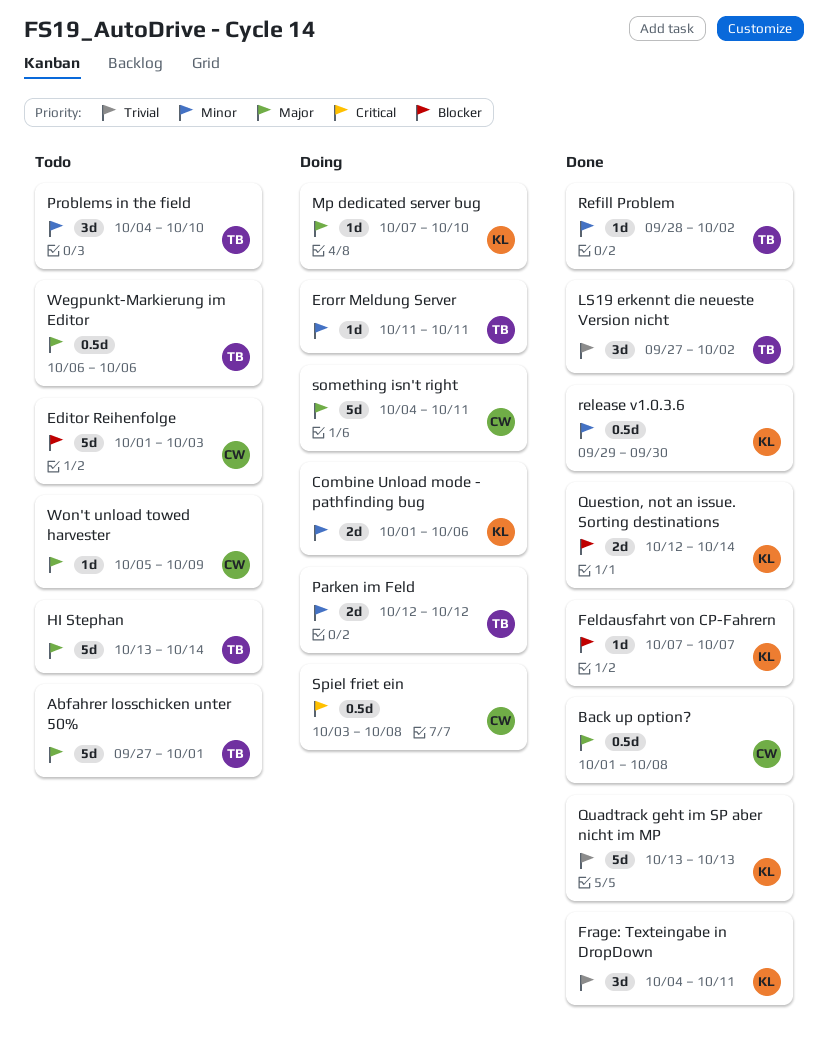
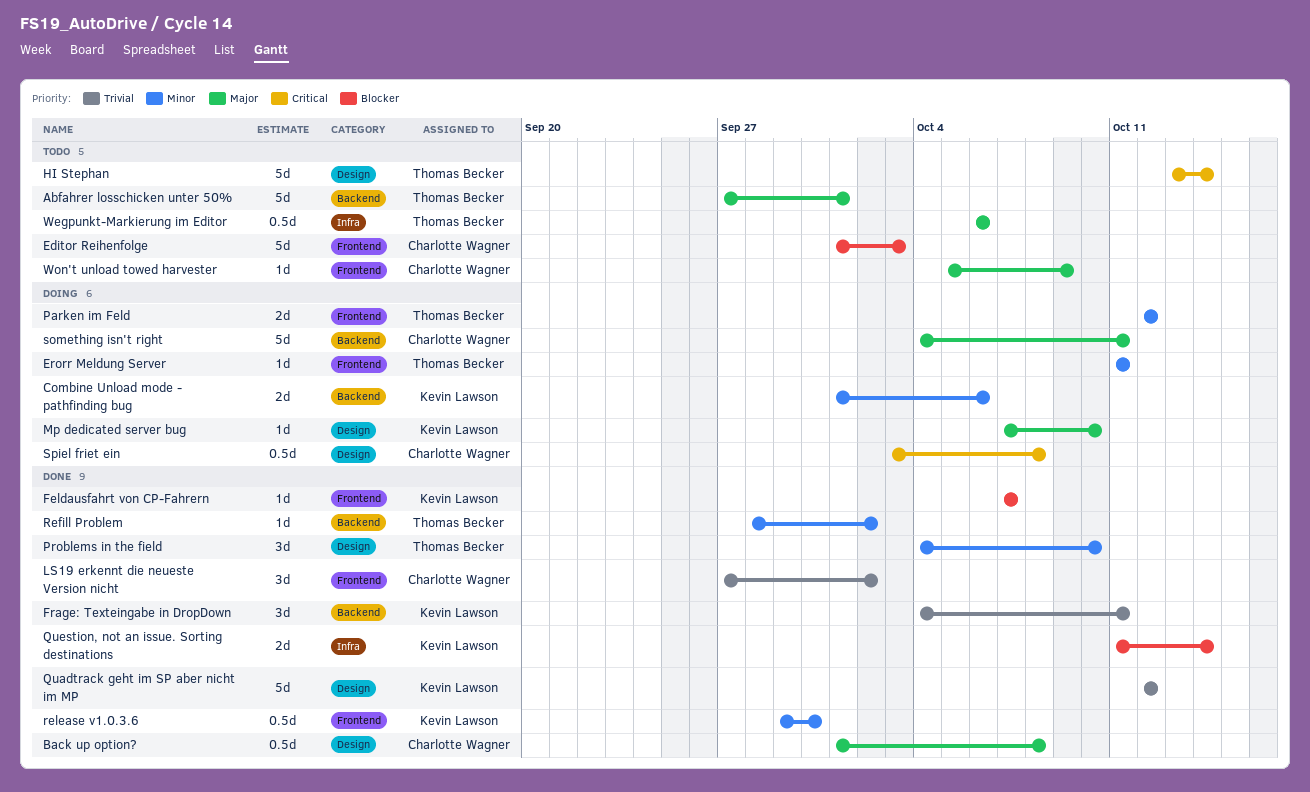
HI Stephan, priority: Major -> Critical
LS19 erkennt die neueste Version nicht, owner: Thomas Becker -> Charlotte Wagner
Problems in the field, status: Todo -> Done
Quadtrack geht im SP aber nicht im MP, start: Oct 13 -> Oct 12
Quadtrack geht im SP aber nicht im MP, due: Oct 13 -> Oct 12
Question, not an issue. Sorting destinations, start: Oct 12 -> Oct 11

